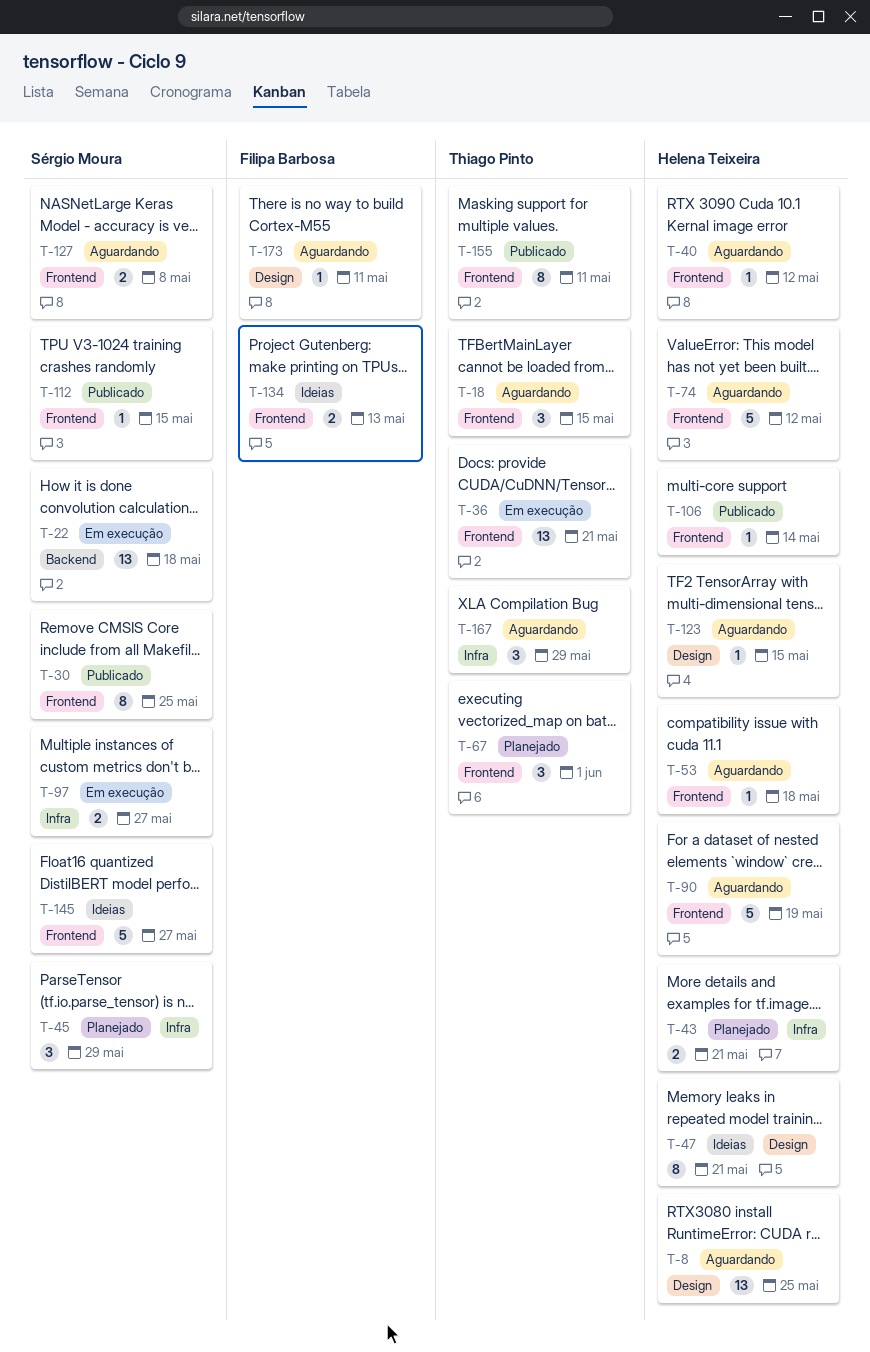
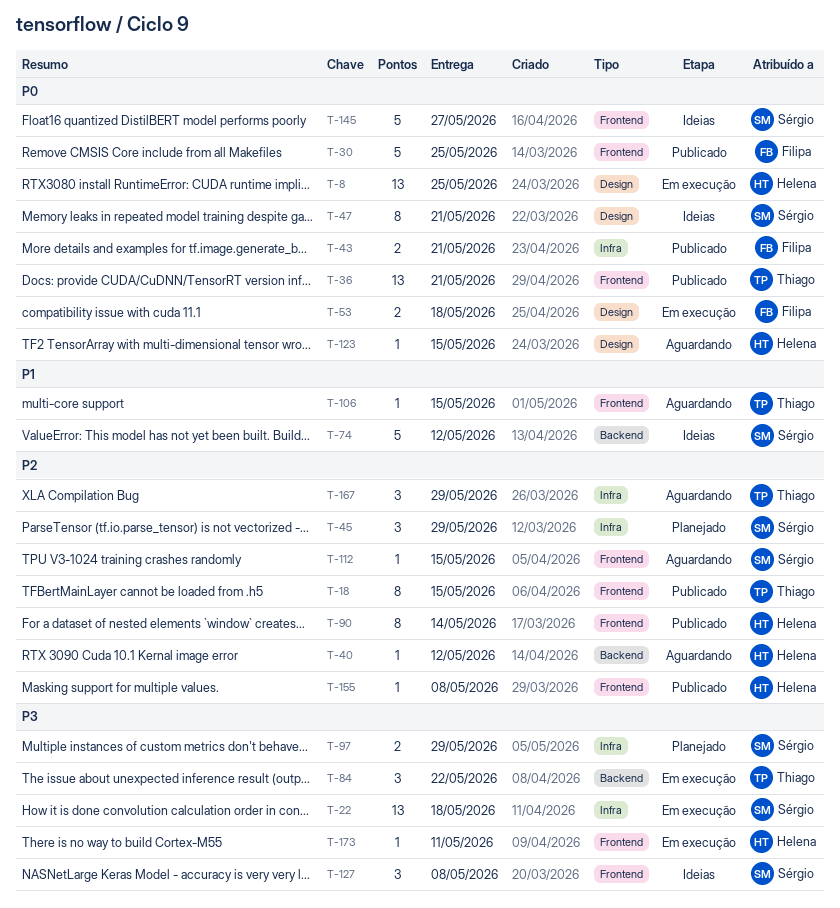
T-8, status: Aguardando -> Em execução
T-18, status: Aguardando -> Publicado
T-18, estimate: 3 -> 8
T-22, label: Backend -> Infra
T-30, owner: Sérgio Moura -> Filipa Barbosa
T-30, estimate: 8 -> 5
T-36, status: Em execução -> Publicado
T-40, label: Frontend -> Backend
T-43, status: Planejado -> Publicado
T-43, owner: Helena Teixeira -> Filipa Barbosa
T-47, owner: Helena Teixeira -> Sérgio Moura
T-53, status: Aguardando -> Em execução
T-53, owner: Helena Teixeira -> Filipa Barbosa
T-53, label: Frontend -> Design
T-53, estimate: 1 -> 2
T-67: present -> none
T-74, status: Aguardando -> Ideias
T-74, owner: Helena Teixeira -> Sérgio Moura
T-74, label: Frontend -> Backend
T-84: none -> present
T-90, status: Aguardando -> Publicado
T-90, estimate: 5 -> 8
T-90, due: May 19 -> May 14
T-97, status: Em execução -> Planejado
T-97, due: May 27 -> May 29
T-106, status: Publicado -> Aguardando
T-106, owner: Helena Teixeira -> Thiago Pinto
T-106, due: May 14 -> May 15
T-112, status: Publicado -> Aguardando
T-127, status: Aguardando -> Ideias
T-127, estimate: 2 -> 3
T-134: present -> none
T-155, owner: Thiago Pinto -> Helena Teixeira
T-155, estimate: 8 -> 1
T-155, due: May 11 -> May 8
T-173, status: Aguardando -> Em execução
T-173, owner: Filipa Barbosa -> Helena Teixeira
T-173, label: Design -> Frontend

